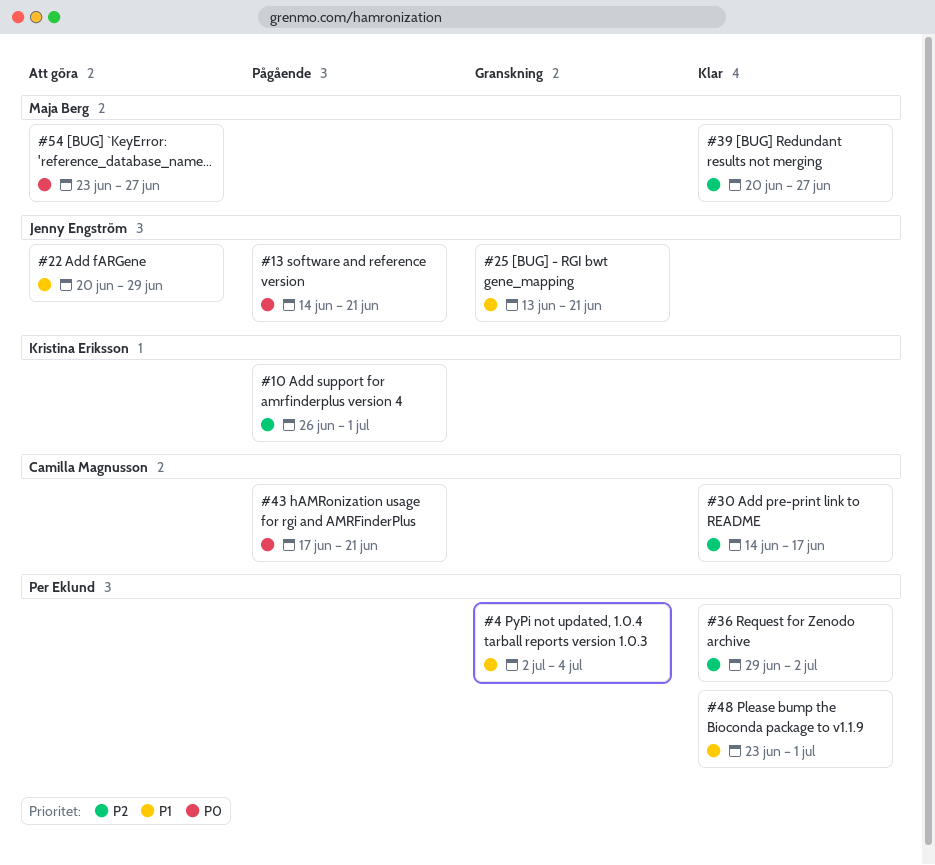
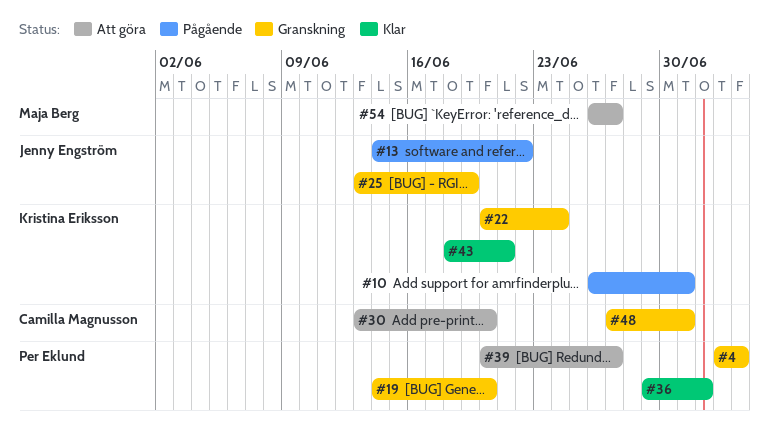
#4, start: Jul 2 -> Jul 3
#13, due: Jun 21 -> Jun 22
#19: none -> present
#22, status: Att göra -> Granskning
#22, owner: Jenny Engström -> Kristina Eriksson
#22, due: Jun 29 -> Jun 24
#25, due: Jun 21 -> Jun 19
#30, status: Klar -> Att göra
#30, start: Jun 14 -> Jun 13
#30, due: Jun 17 -> Jun 20
#39, status: Klar -> Att göra
#39, owner: Maja Berg -> Per Eklund
#43, status: Pågående -> Klar
#43, owner: Camilla Magnusson -> Kristina Eriksson
#43, start: Jun 17 -> Jun 18
#48, status: Klar -> Granskning
#48, owner: Per Eklund -> Camilla Magnusson
#48, start: Jun 23 -> Jun 27
#54, start: Jun 23 -> Jun 26

